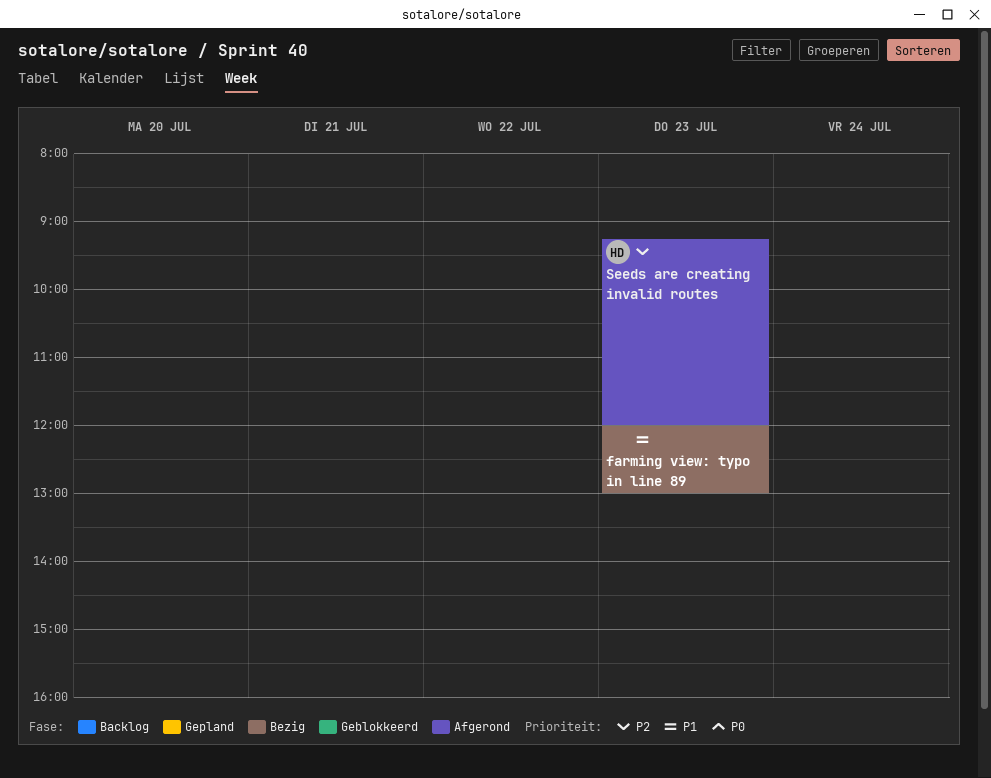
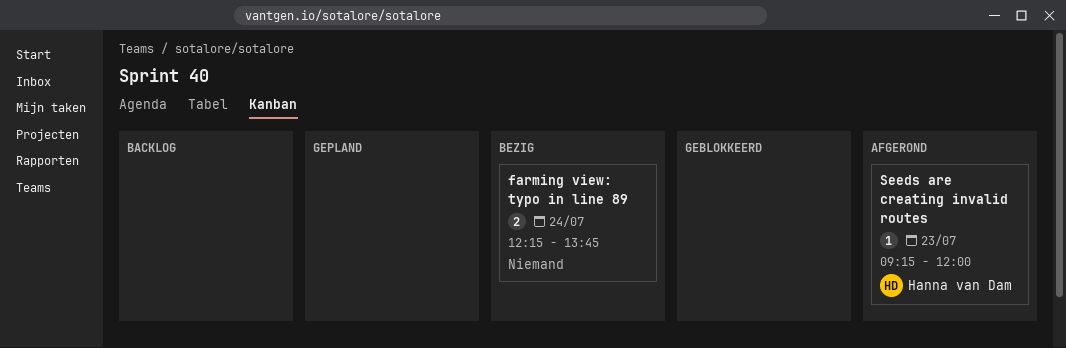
farming view: typo in line 89, day: Jul 23 -> Jul 24
farming view: typo in line 89, begins: 12:00 -> 12:15
farming view: typo in line 89, ends: 13:00 -> 13:45

